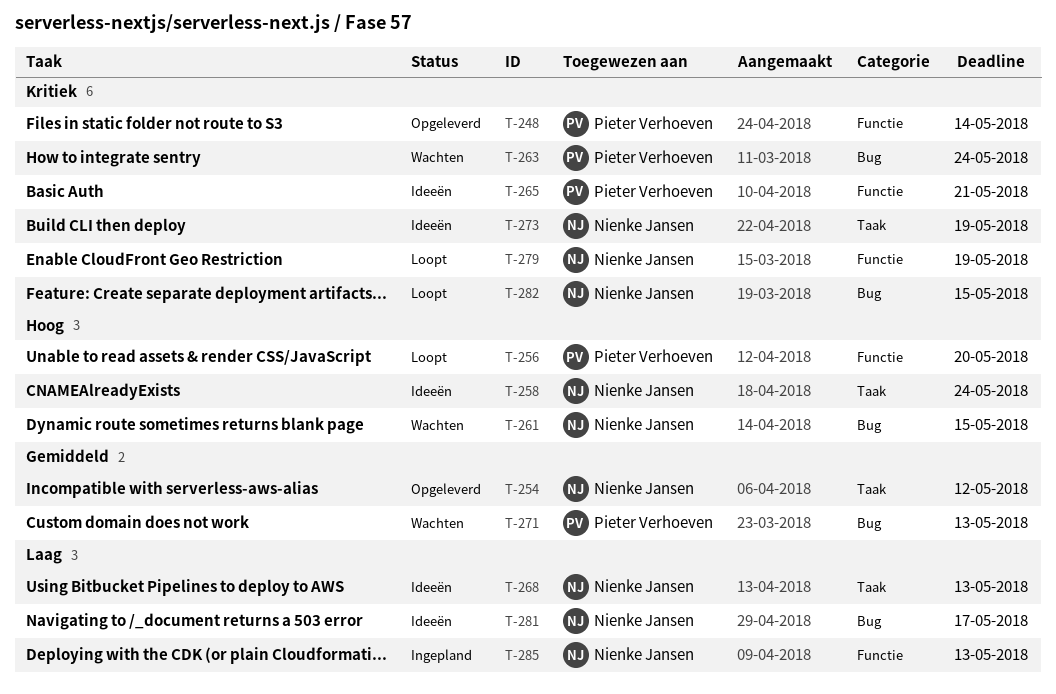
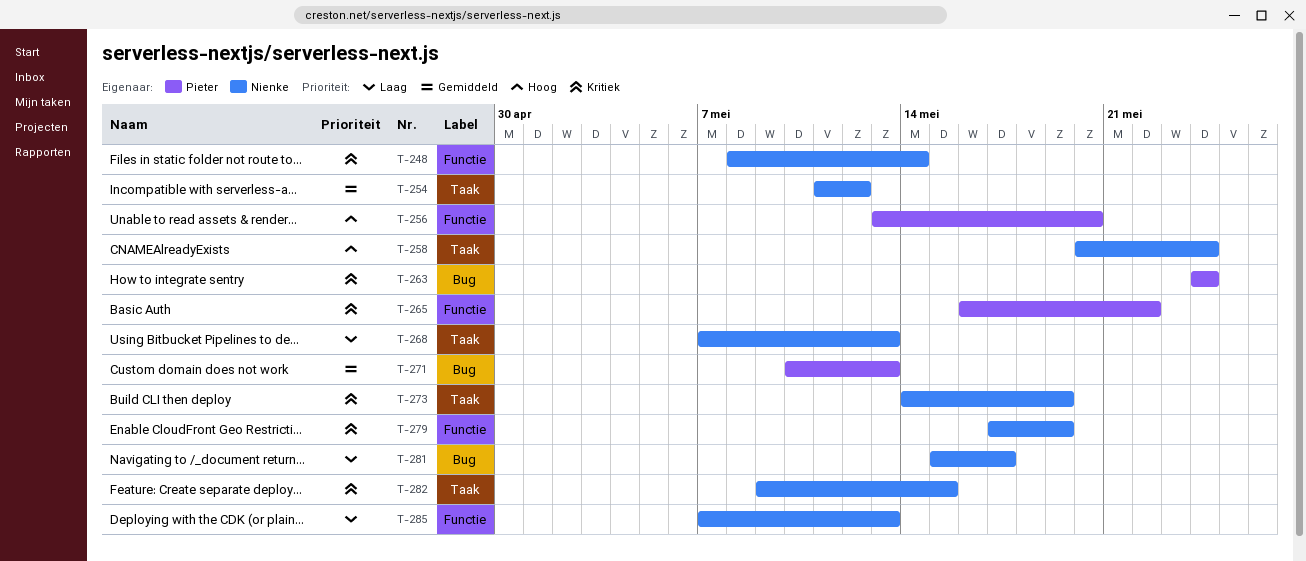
T-248, owner: Pieter Verhoeven -> Nienke Jansen
T-261: present -> none
T-265, due: May 21 -> May 22
T-282, label: Bug -> Taak

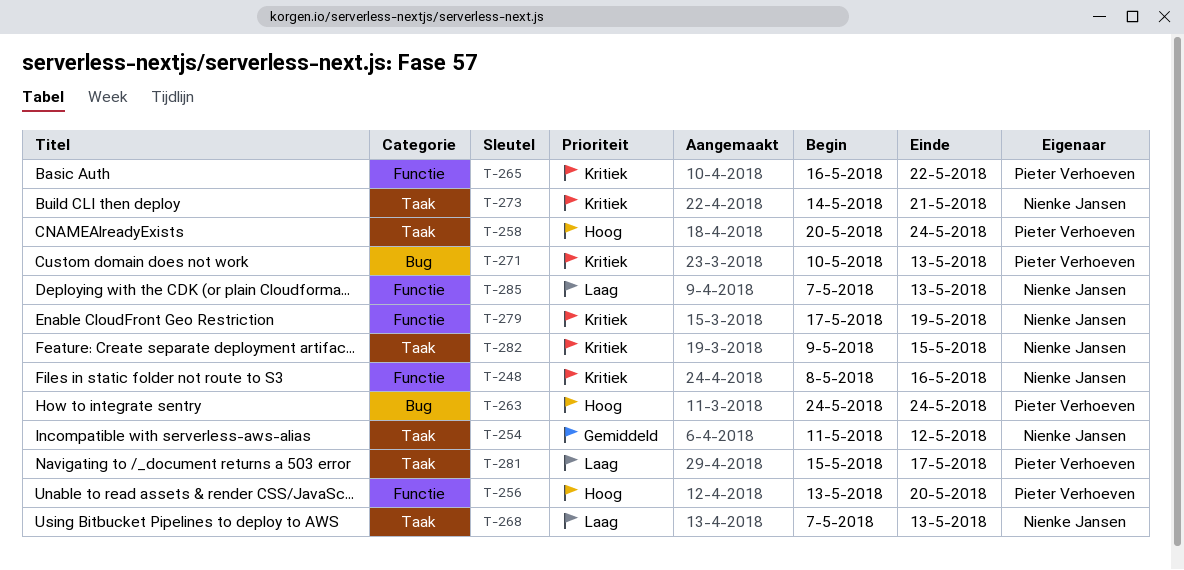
T-248, due: May 14 -> May 16
T-258, owner: Nienke Jansen -> Pieter Verhoeven
T-263, priority: Kritiek -> Hoog
T-271, priority: Gemiddeld -> Kritiek
T-273, due: May 19 -> May 21
T-281, owner: Nienke Jansen -> Pieter Verhoeven
T-281, label: Bug -> Taak

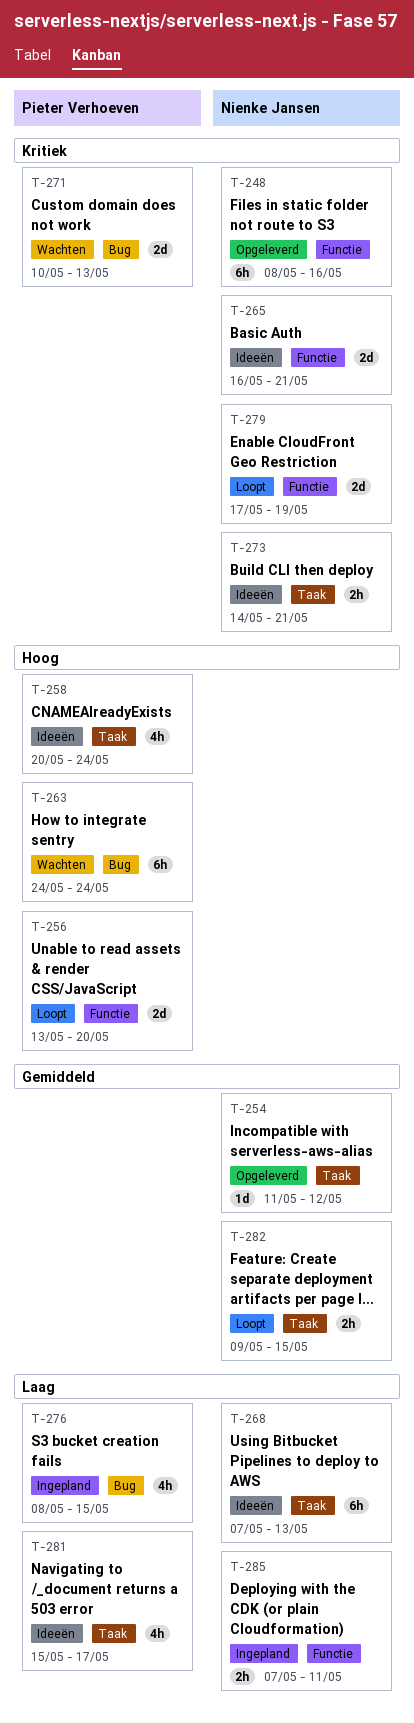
T-265, owner: Pieter Verhoeven -> Nienke Jansen
T-265, due: May 22 -> May 21
T-276: none -> present
T-282, priority: Kritiek -> Gemiddeld
T-285, due: May 13 -> May 11

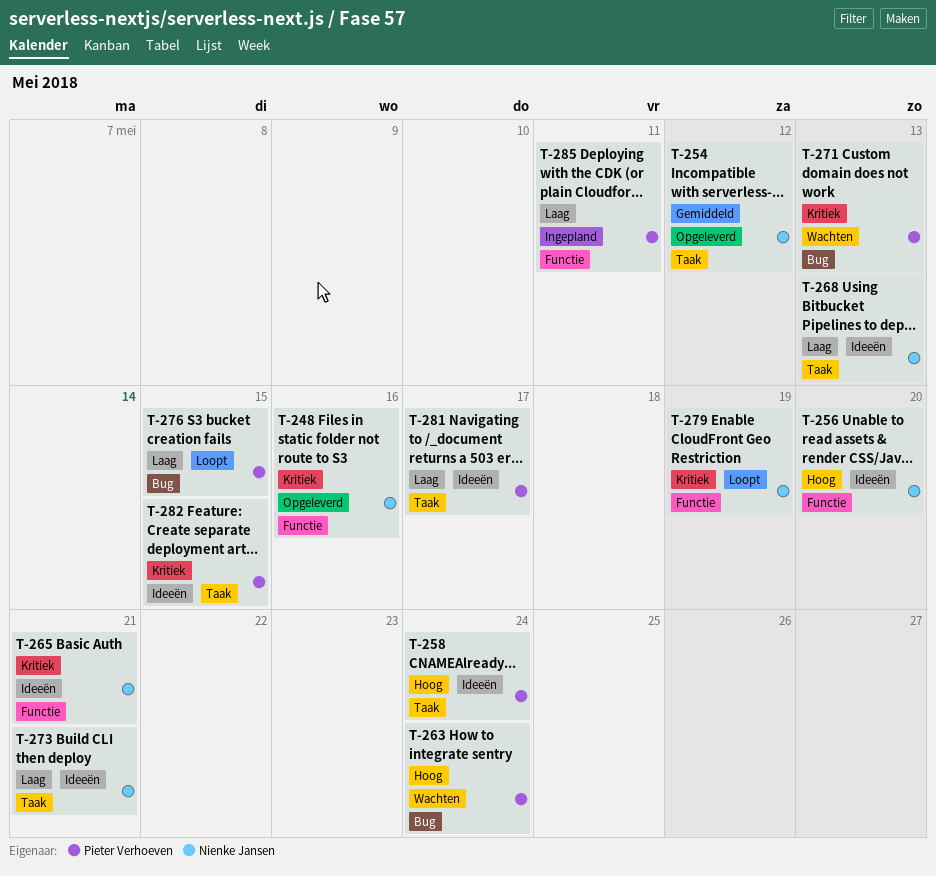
T-256, status: Loopt -> Ideeën
T-256, owner: Pieter Verhoeven -> Nienke Jansen
T-273, priority: Kritiek -> Laag
T-276, status: Ingepland -> Loopt
T-282, status: Loopt -> Ideeën
T-282, owner: Nienke Jansen -> Pieter Verhoeven
T-282, priority: Gemiddeld -> Kritiek
T-285, owner: Nienke Jansen -> Pieter Verhoeven

